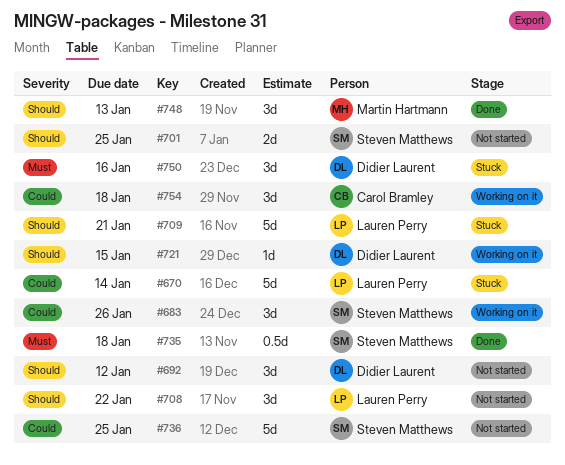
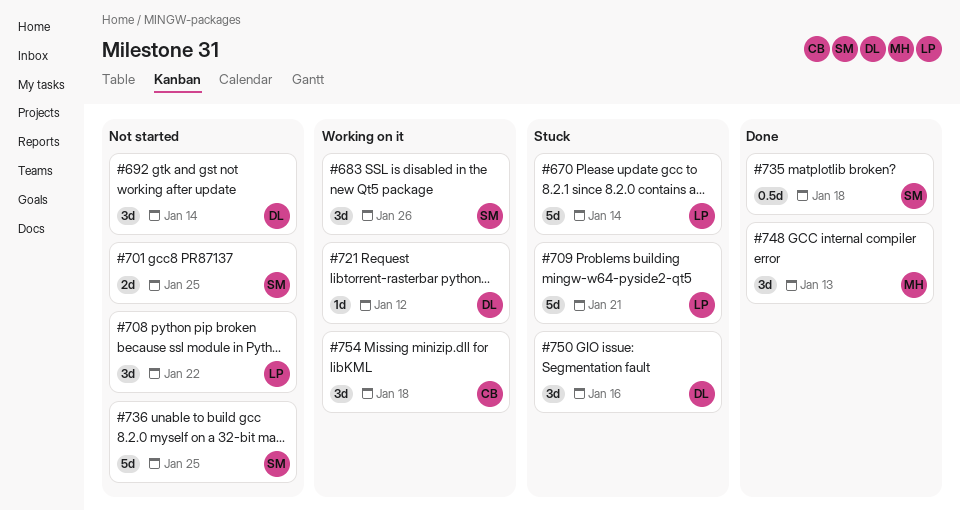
#692, due: Jan 12 -> Jan 14
#721, due: Jan 15 -> Jan 12

